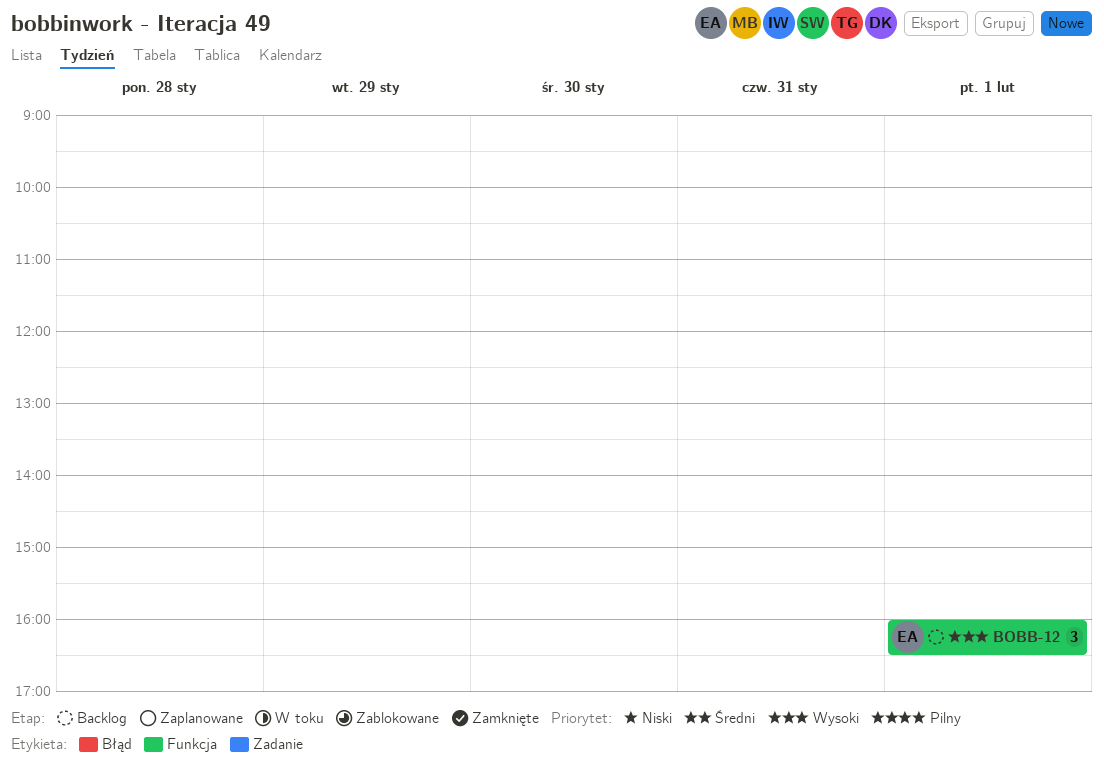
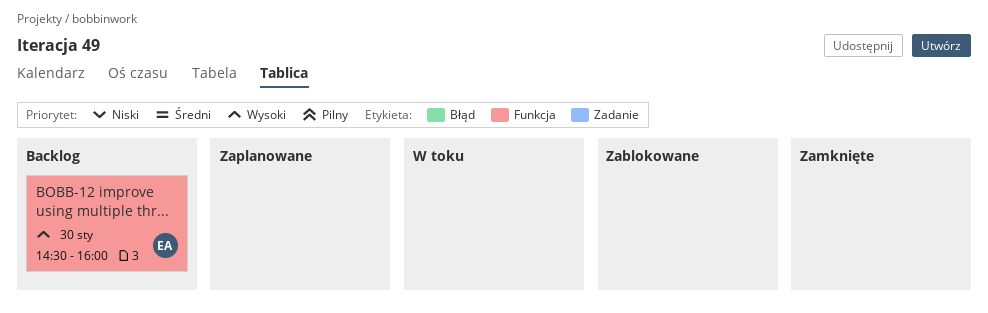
BOBB-12, day: Feb 1 -> Jan 30
BOBB-12, begins: 16:00 -> 14:30
BOBB-12, ends: 16:30 -> 16:00

